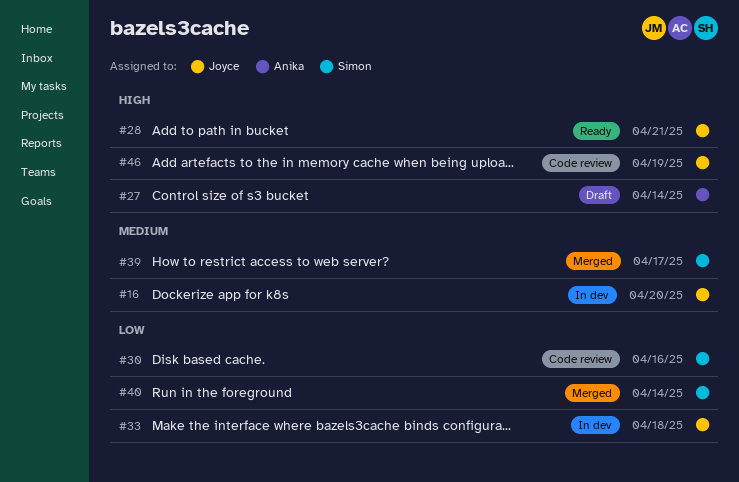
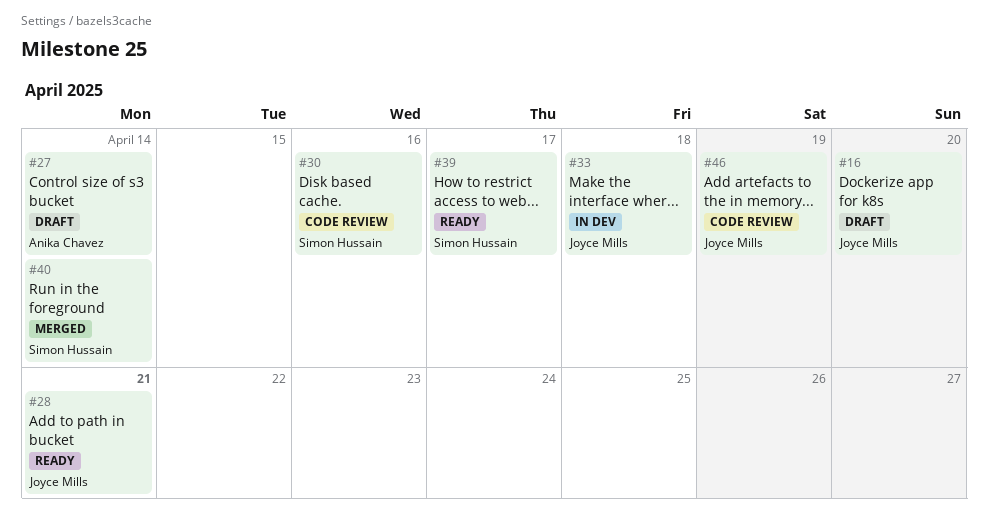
#16, status: In dev -> Draft
#39, status: Merged -> Ready

